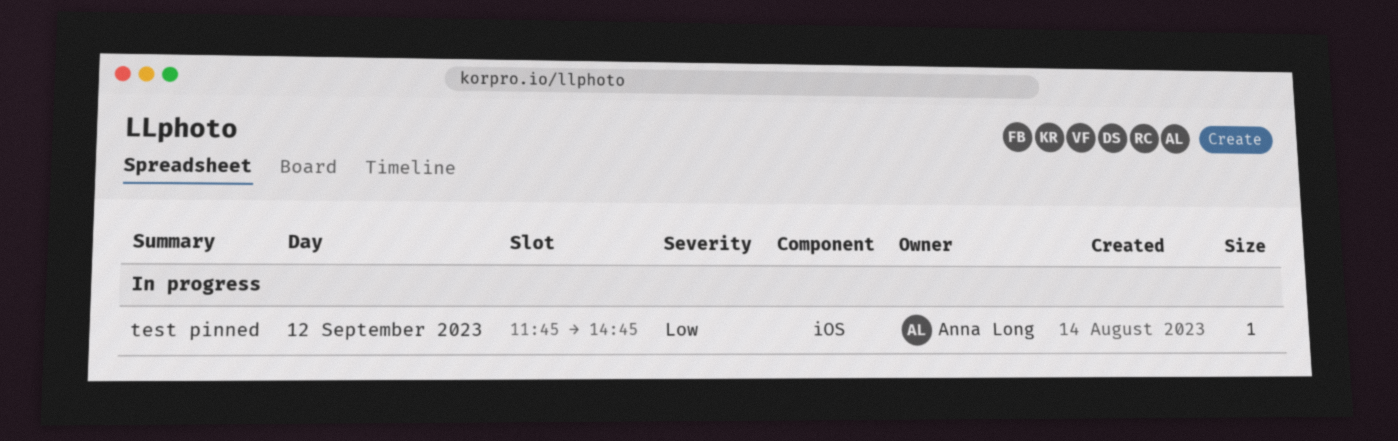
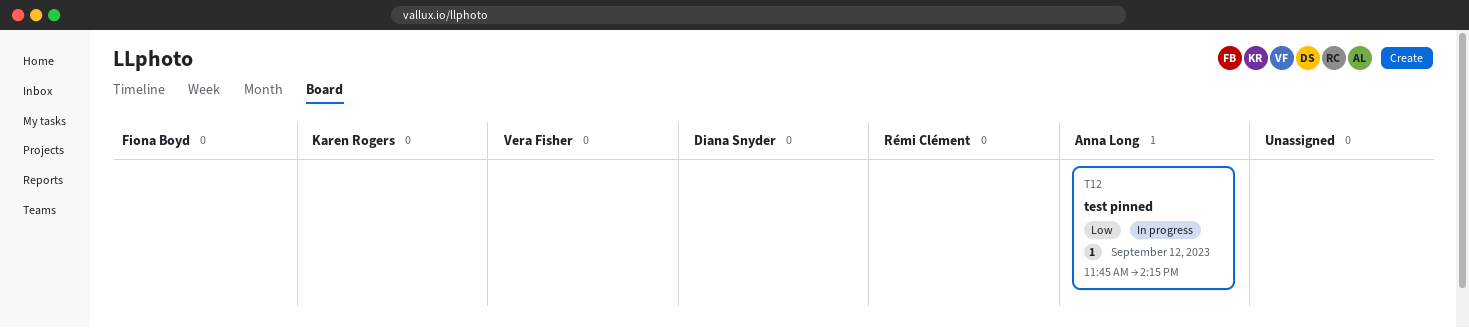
test pinned, ends: 14:45 -> 14:15

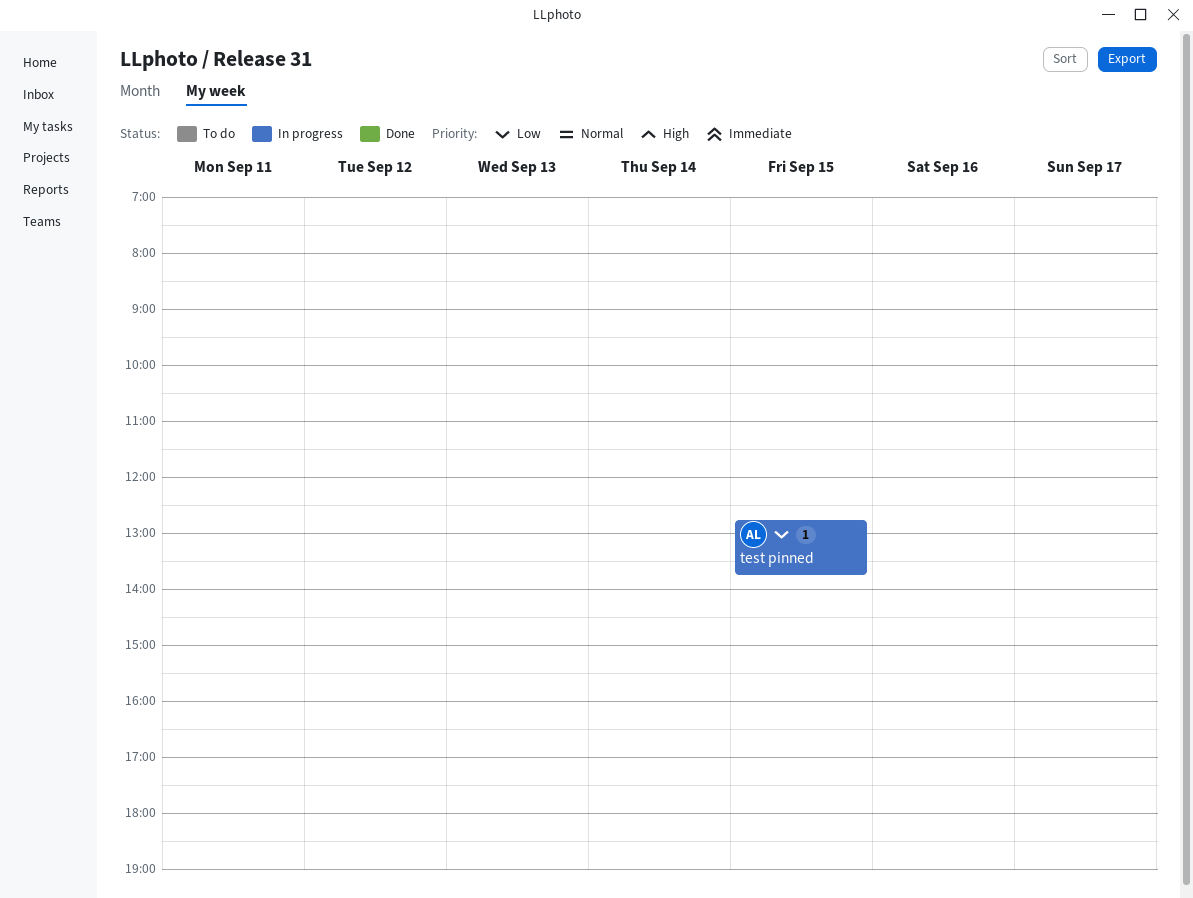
test pinned, day: Sep 12 -> Sep 15
test pinned, begins: 11:45 -> 12:45
test pinned, ends: 14:15 -> 13:45

